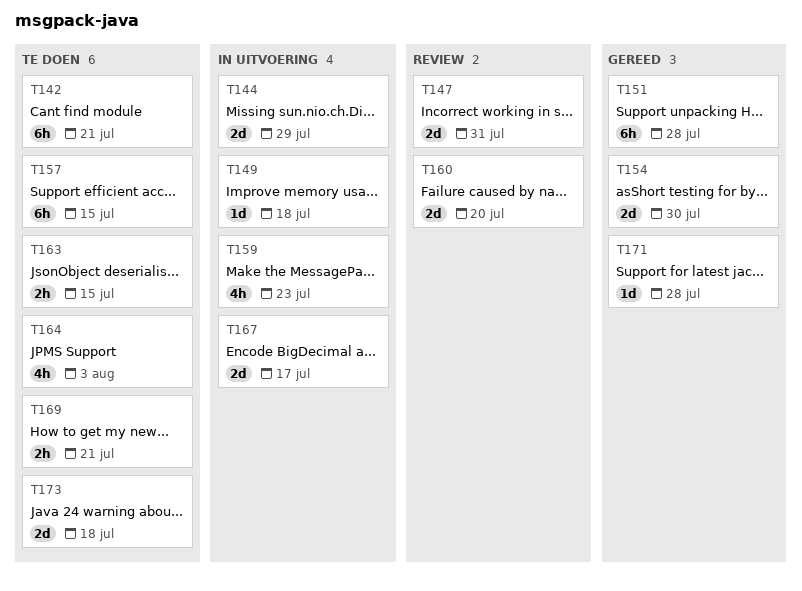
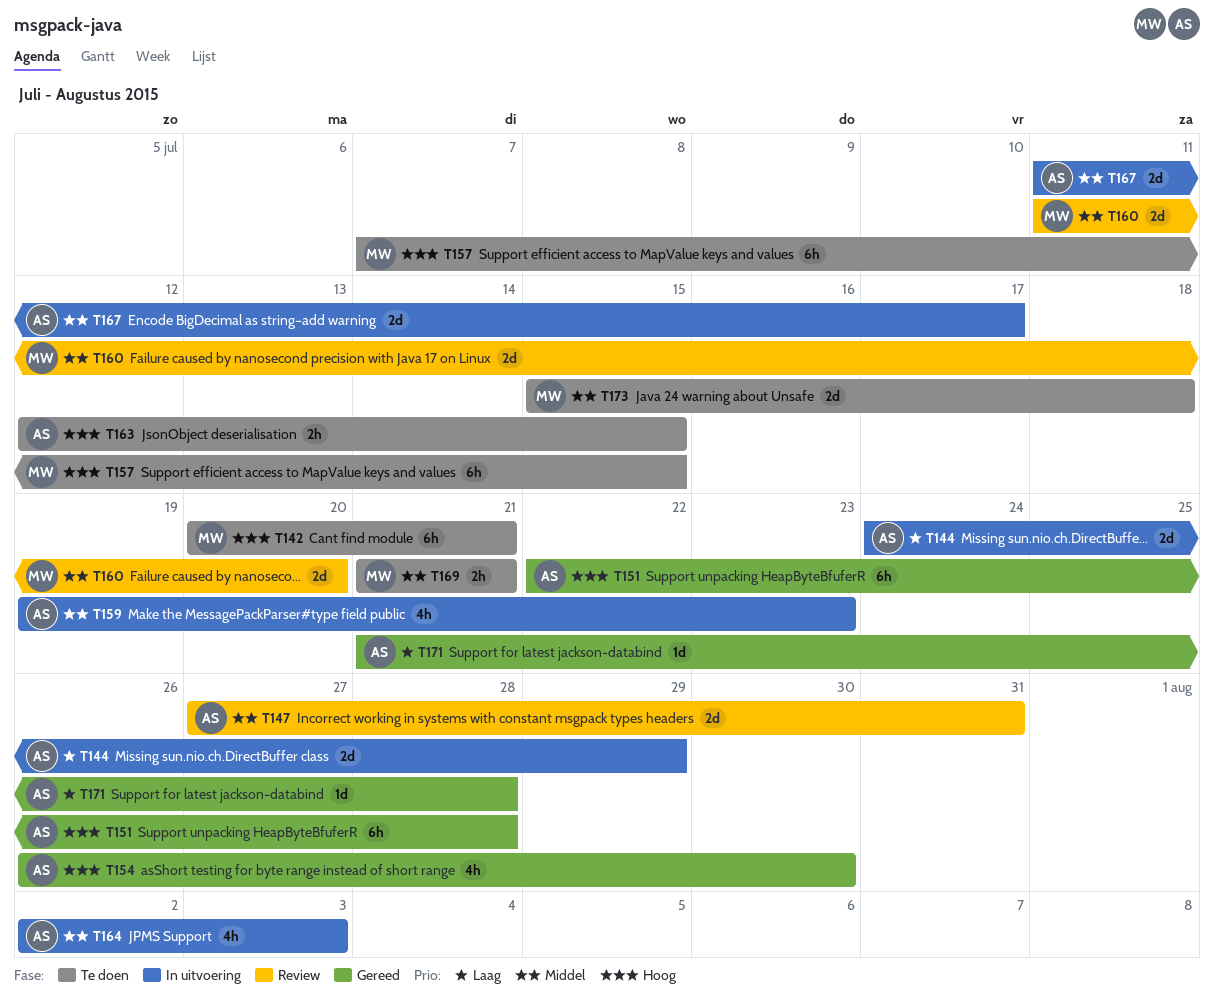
T149: present -> none
T154, estimate: 2d -> 4h
T164, status: Te doen -> In uitvoering

